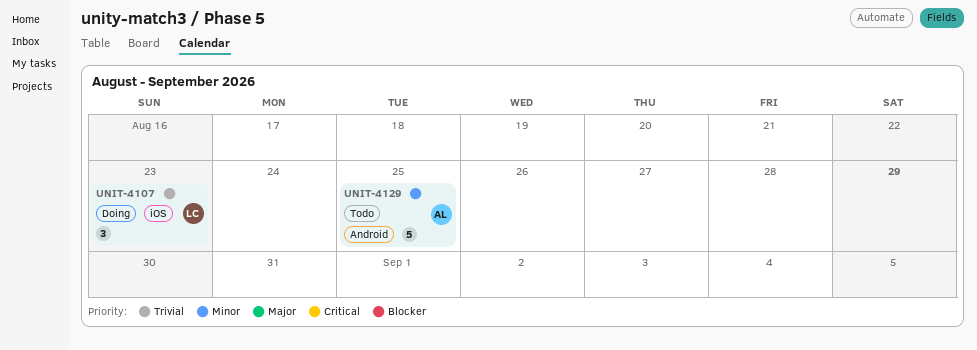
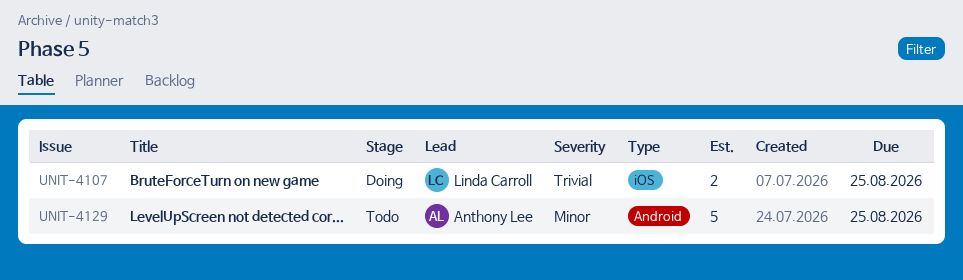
UNIT-4107, estimate: 3 -> 2
UNIT-4107, due: Aug 23 -> Aug 25

